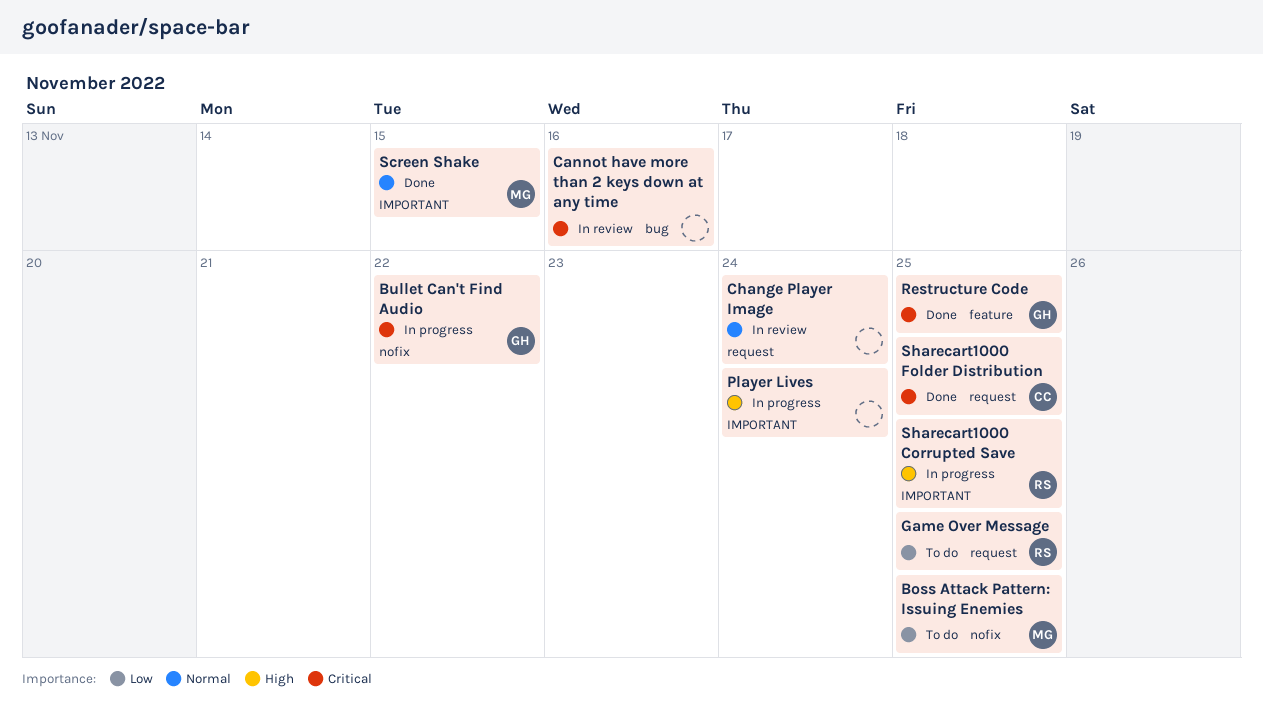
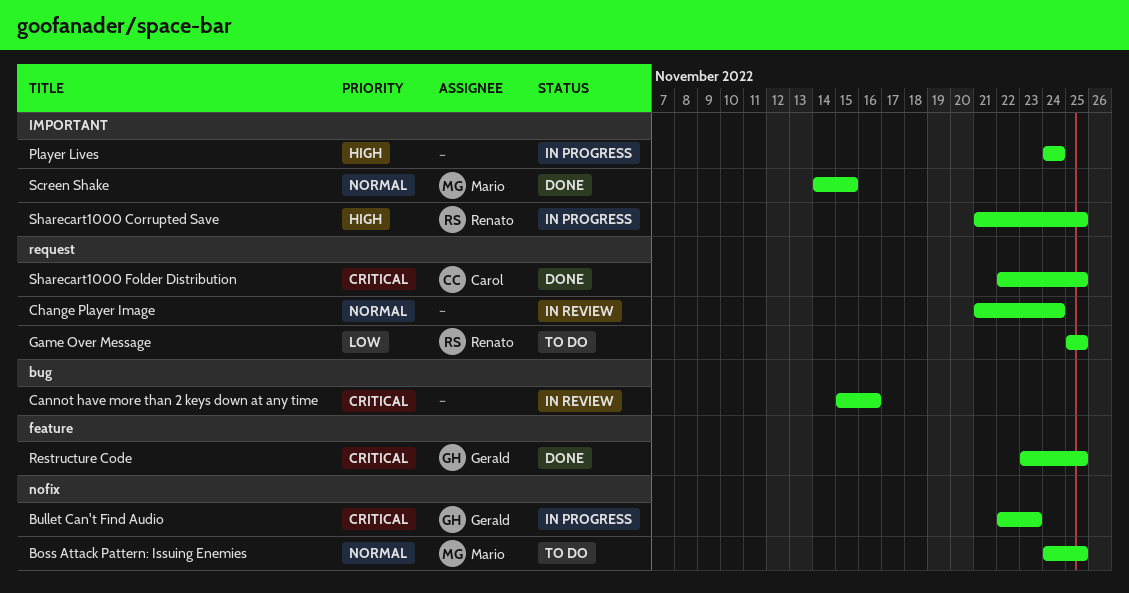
Boss Attack Pattern: Issuing Enemies, priority: Low -> Normal
Bullet Can't Find Audio, due: Nov 22 -> Nov 23

